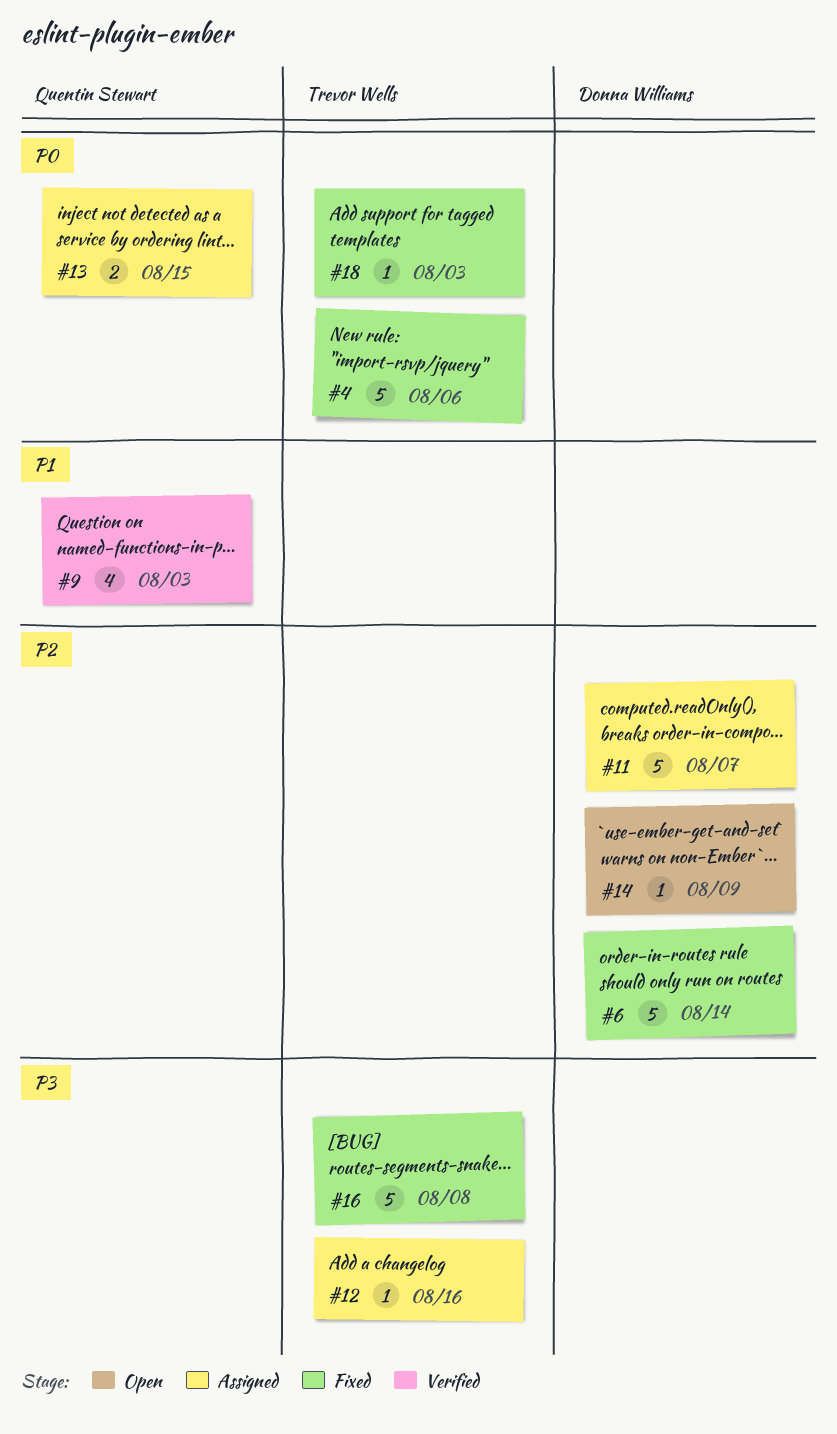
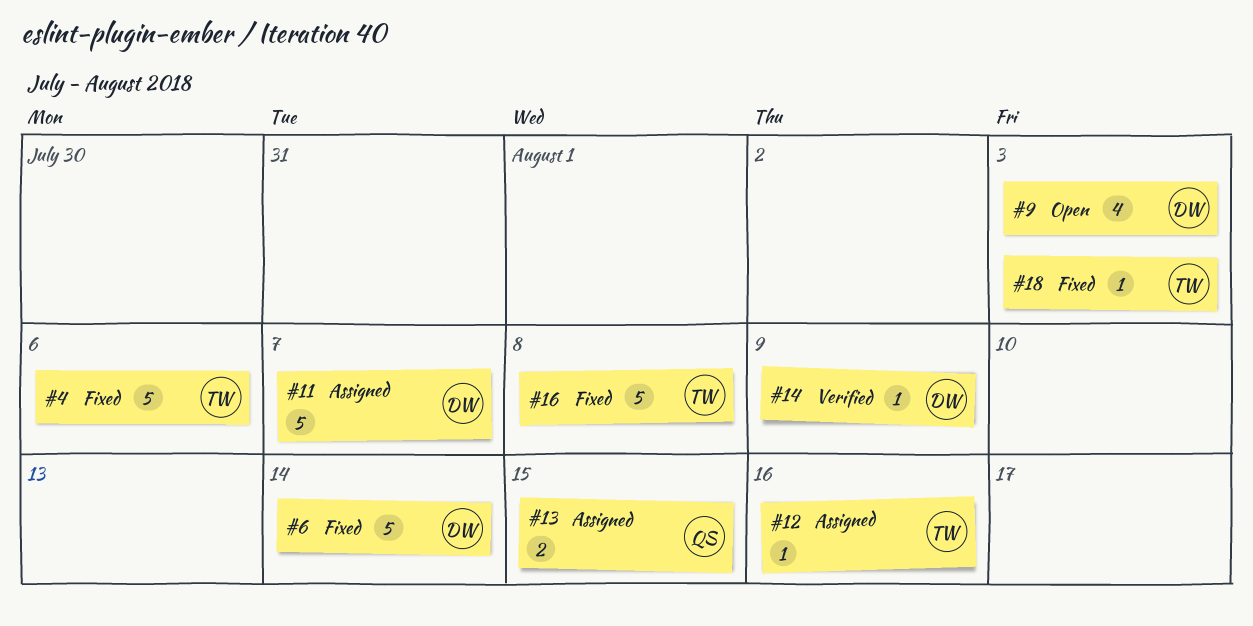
#9, status: Verified -> Open
#9, owner: Quentin Stewart -> Donna Williams
#14, status: Open -> Verified

